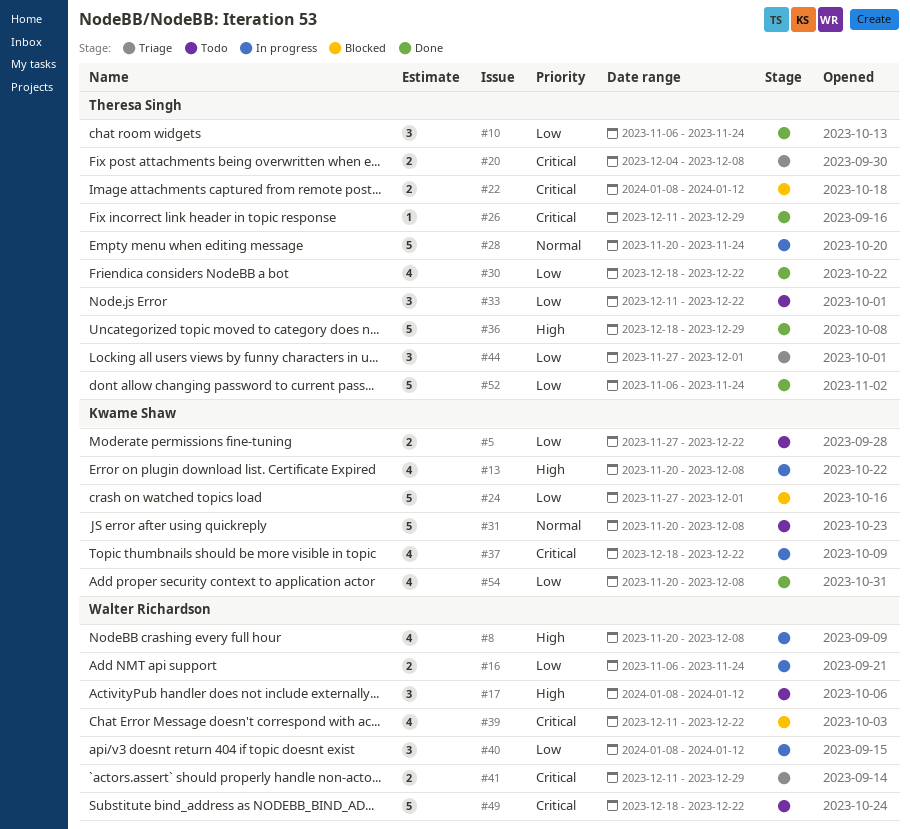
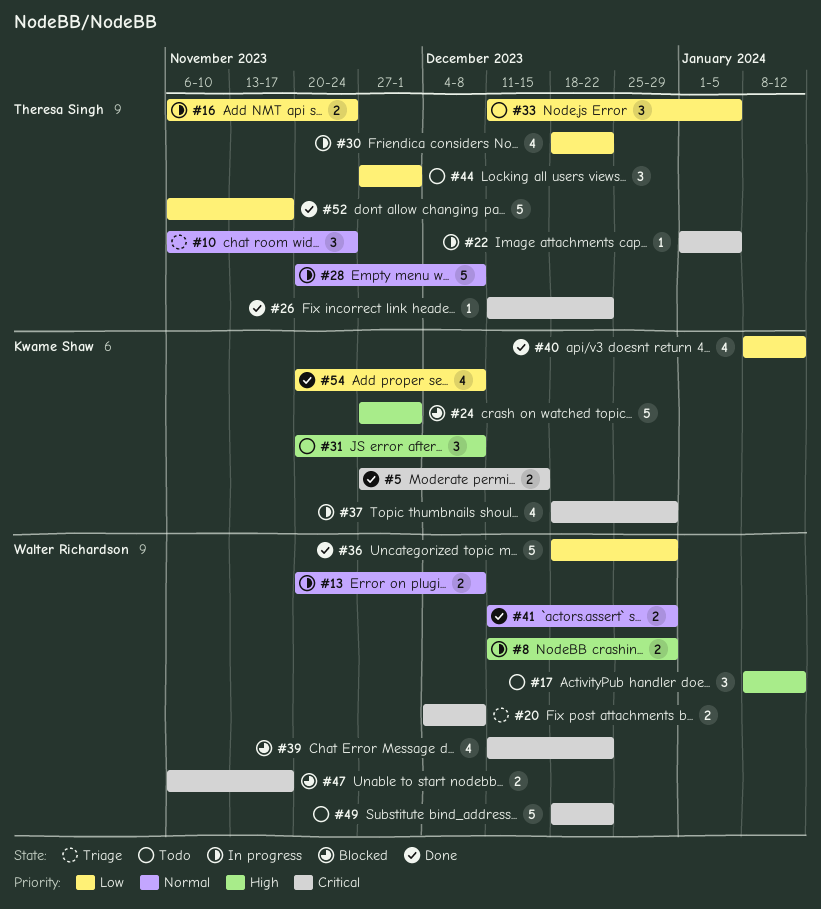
#5, status: Todo -> Done
#5, priority: Low -> Critical
#5, due: Dec 22 -> Dec 15
#8, estimate: 4 -> 2
#8, start: Nov 20 -> Dec 11
#8, due: Dec 8 -> Dec 29
#10, status: Done -> Triage
#10, priority: Low -> Normal
#13, owner: Kwame Shaw -> Walter Richardson
#13, priority: High -> Normal
#13, estimate: 4 -> 2
#16, owner: Walter Richardson -> Theresa Singh
#20, owner: Theresa Singh -> Walter Richardson
#22, status: Blocked -> In progress
#22, estimate: 2 -> 1
#22, start: Jan 8 -> Jan 1
#22, due: Jan 12 -> Jan 5
#24, priority: Low -> High
#26, due: Dec 29 -> Dec 22
#28, due: Nov 24 -> Dec 8
#30, status: Done -> In progress
#31, priority: Normal -> High
#31, estimate: 5 -> 3
#33, due: Dec 22 -> Jan 5
#36, owner: Theresa Singh -> Walter Richardson
#36, priority: High -> Low
#37, due: Dec 22 -> Dec 29
#40, status: In progress -> Done
#40, owner: Walter Richardson -> Kwame Shaw
#40, estimate: 3 -> 4
#41, status: Triage -> Done
#41, priority: Critical -> Normal
#44, status: Triage -> Todo
#47: none -> present
#52, due: Nov 24 -> Nov 17

